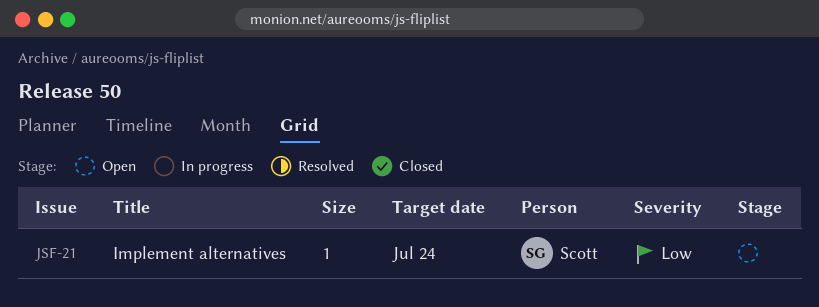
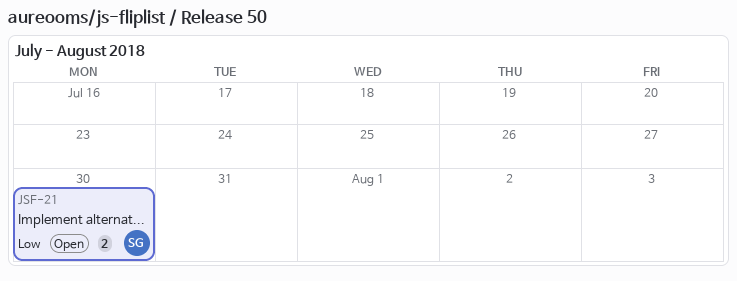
JSF-21, estimate: 1 -> 2
JSF-21, due: Jul 24 -> Jul 30

